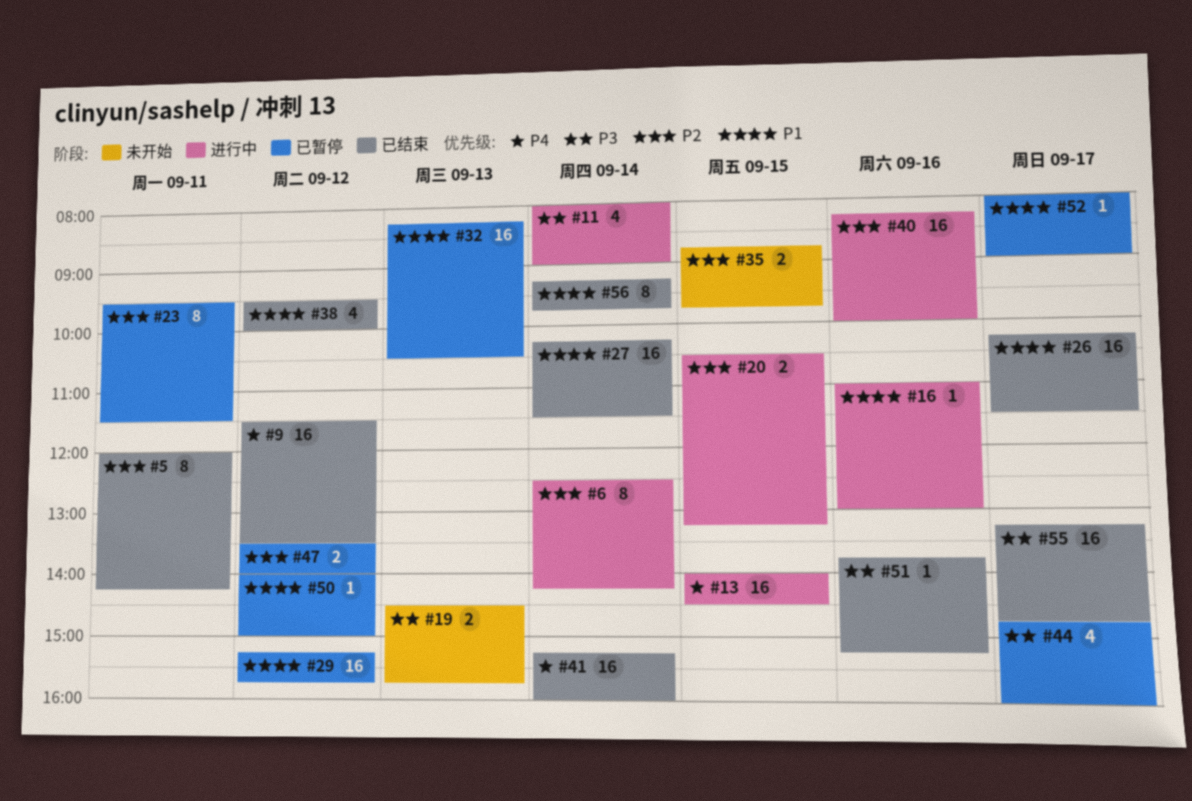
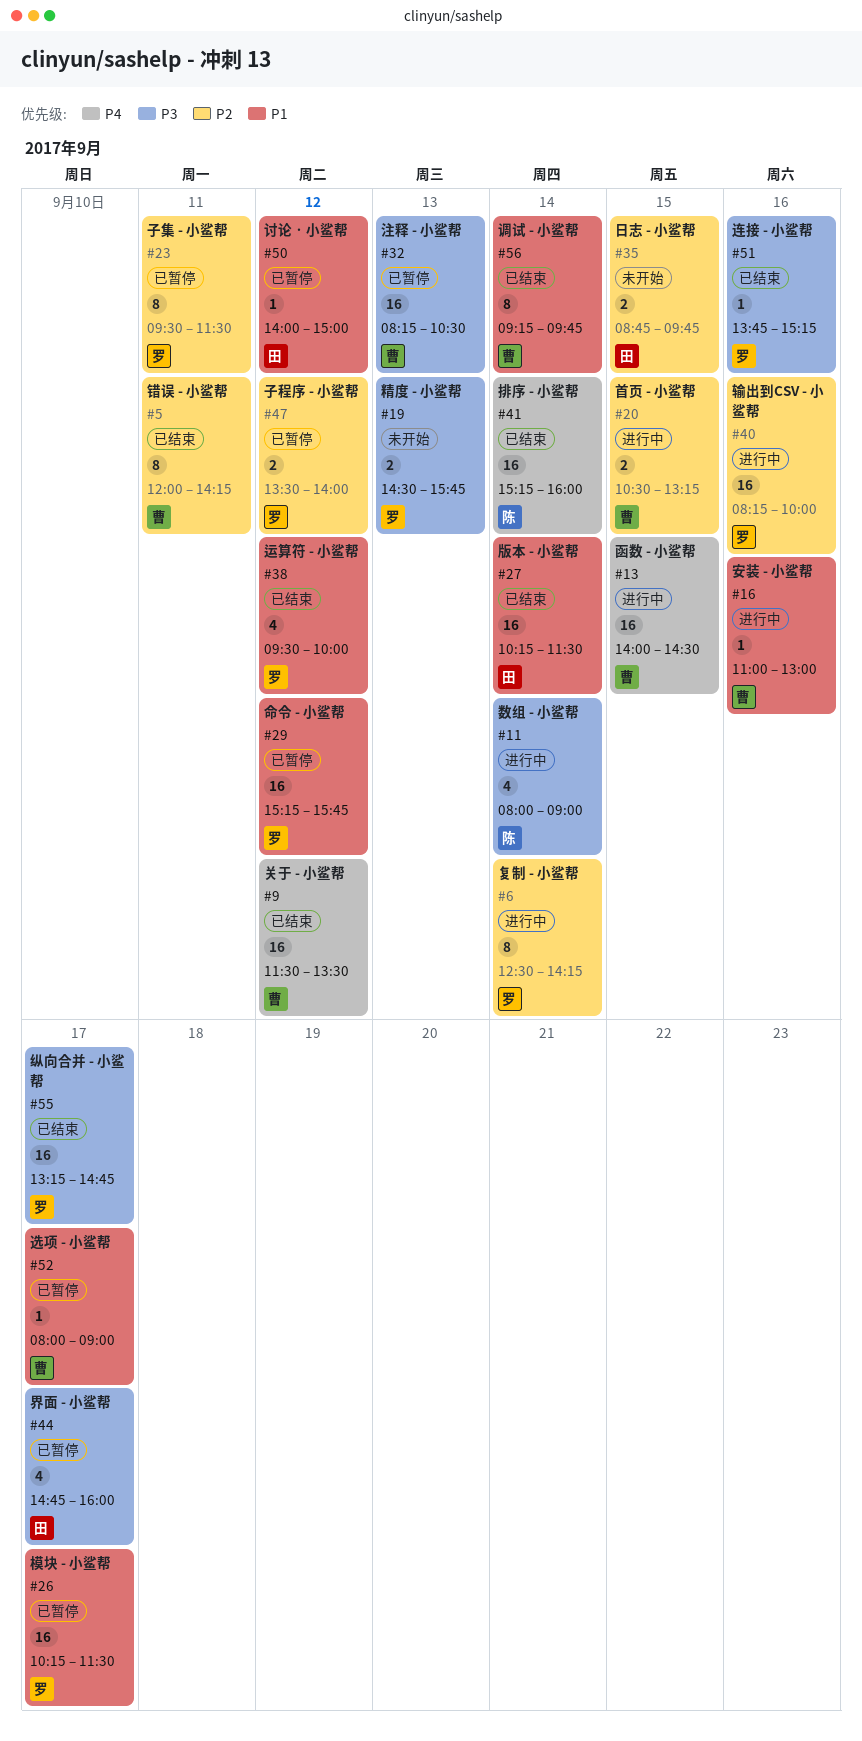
#26, status: 已结束 -> 已暂停
#32, priority: P1 -> P3

